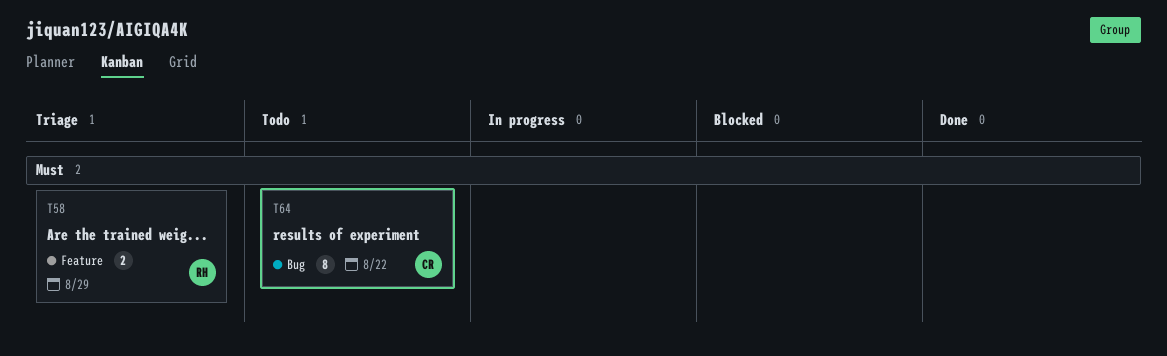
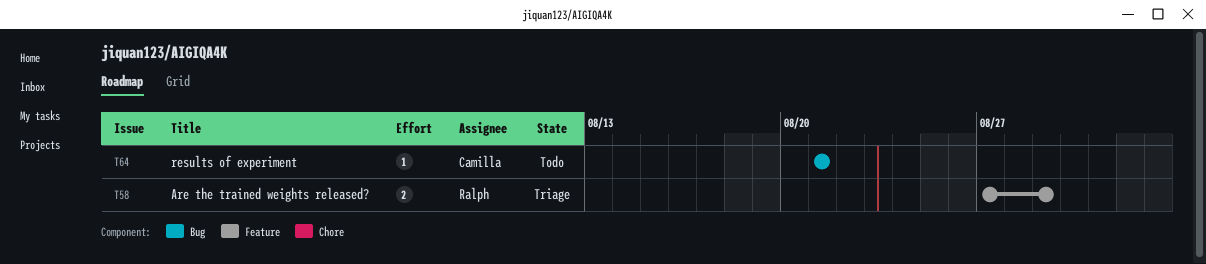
T64, estimate: 8 -> 1
T64, due: Aug 22 -> Aug 21

